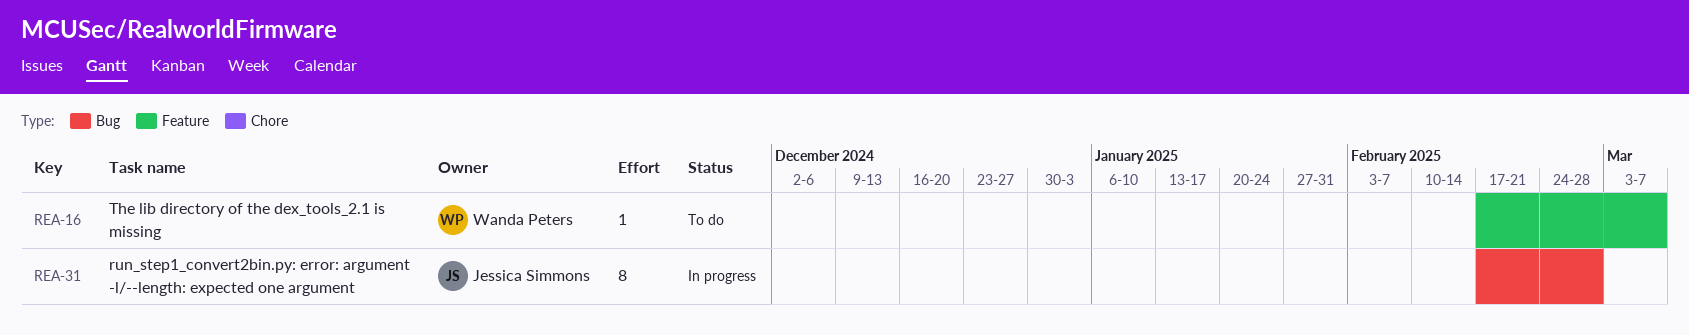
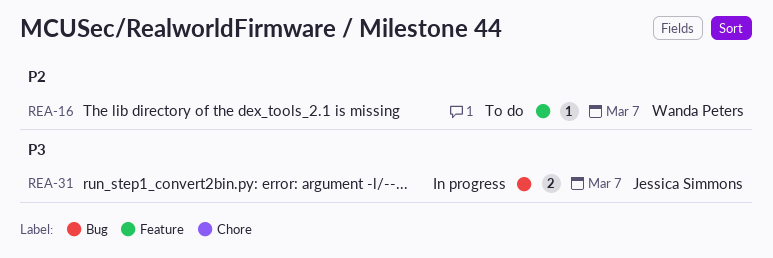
REA-31, estimate: 8 -> 2
REA-31, due: Feb 28 -> Mar 7

